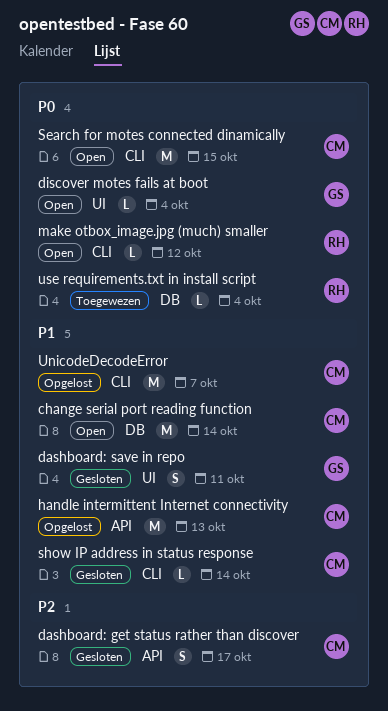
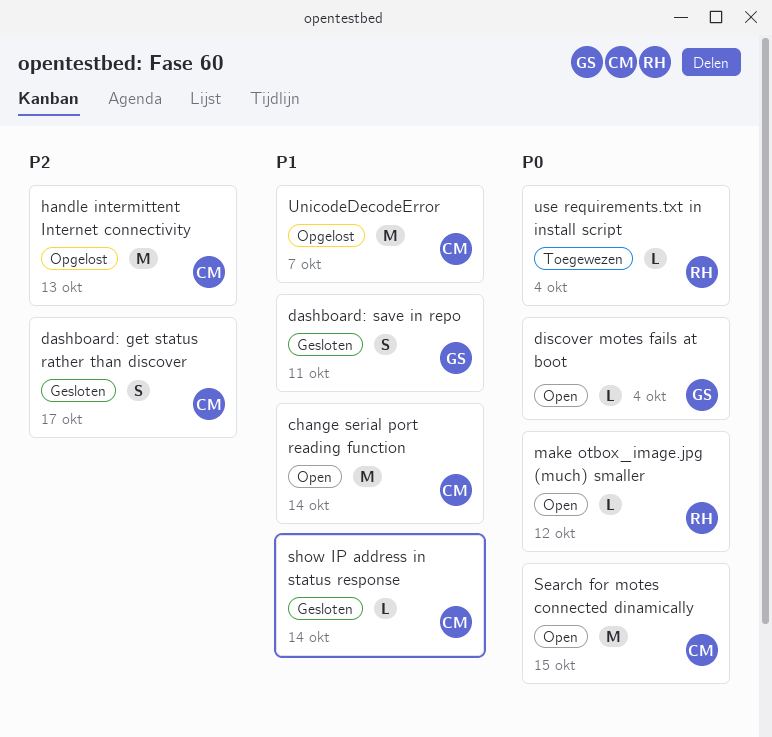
handle intermittent Internet connectivity, priority: P1 -> P2

